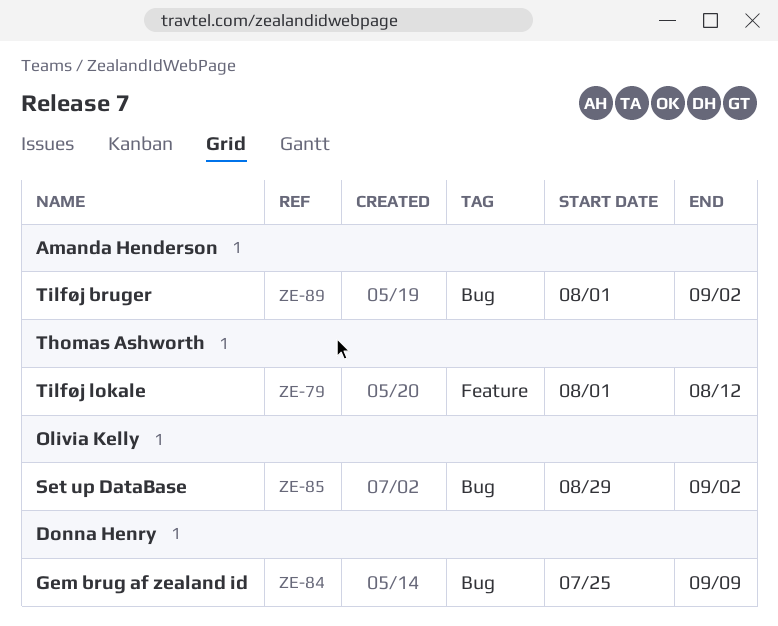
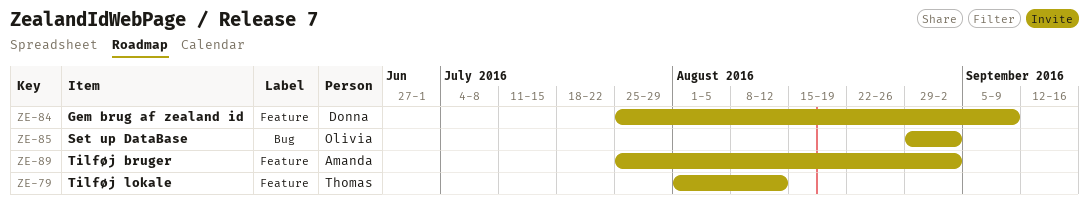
ZE-84, label: Bug -> Feature
ZE-89, label: Bug -> Feature
ZE-89, start: Aug 1 -> Jul 25

